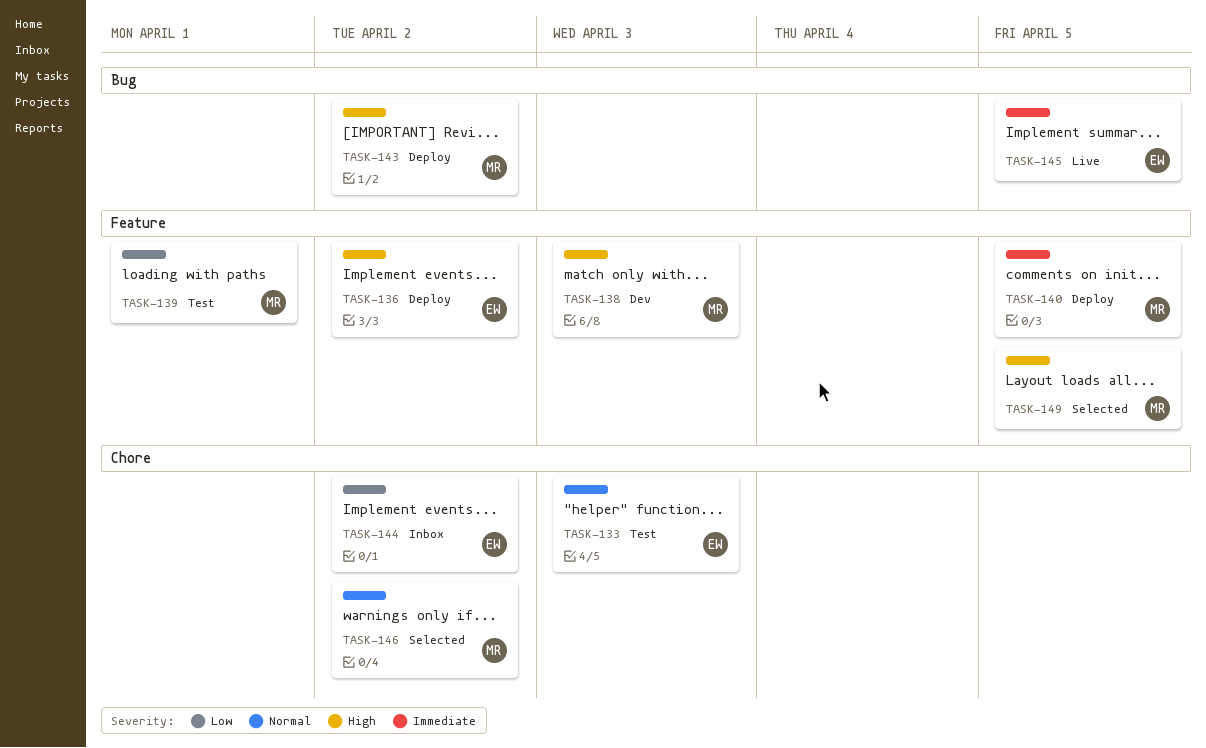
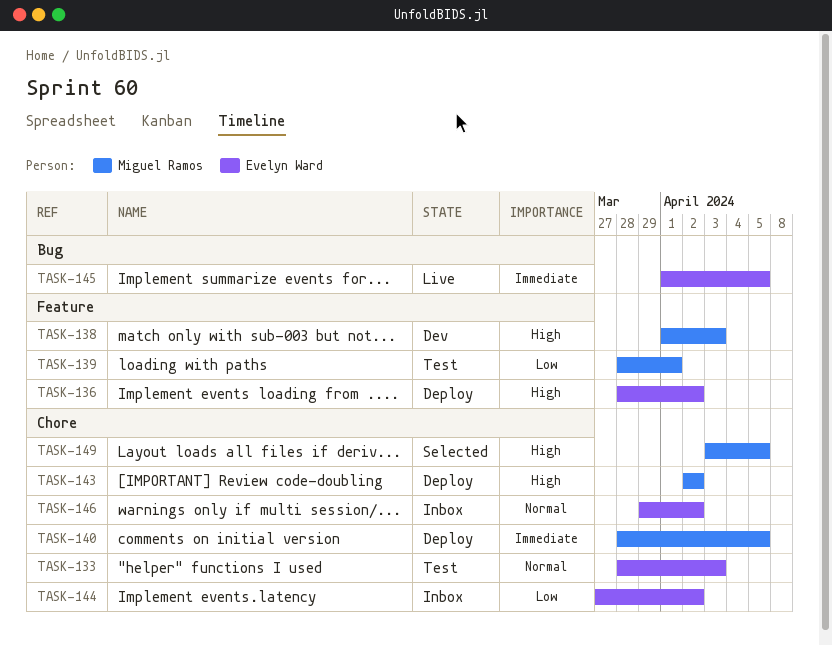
TASK-140, label: Feature -> Chore
TASK-143, label: Bug -> Chore
TASK-146, status: Selected -> Inbox
TASK-146, owner: Miguel Ramos -> Evelyn Ward
TASK-149, label: Feature -> Chore

